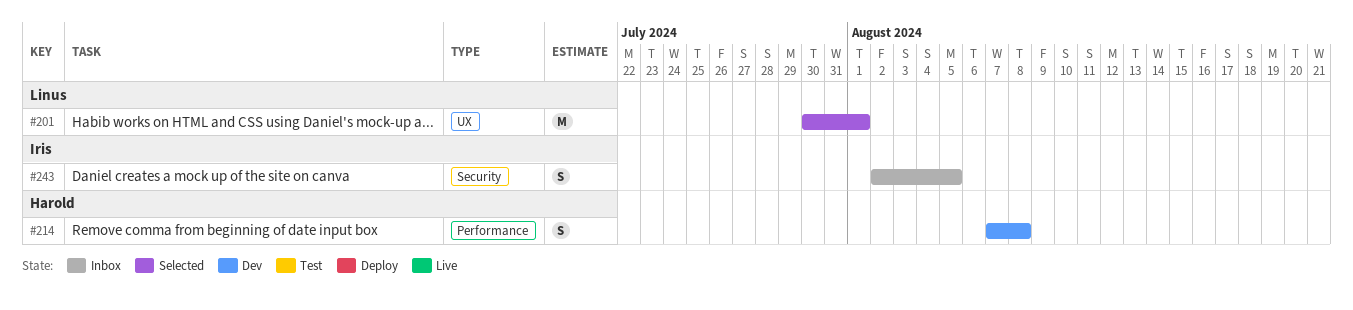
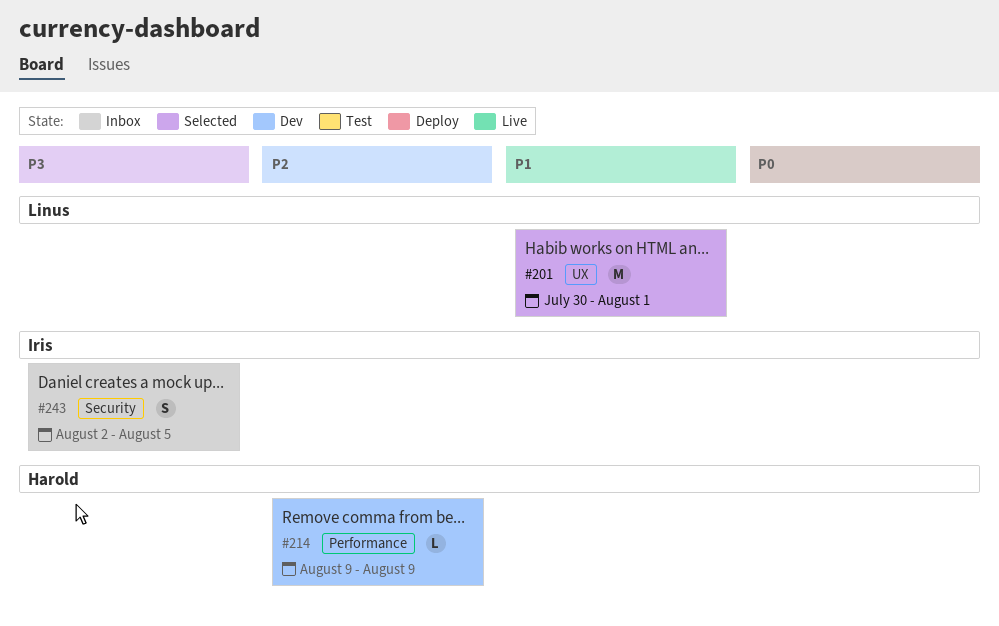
#214, estimate: S -> L
#214, start: Aug 7 -> Aug 9
#214, due: Aug 8 -> Aug 9

